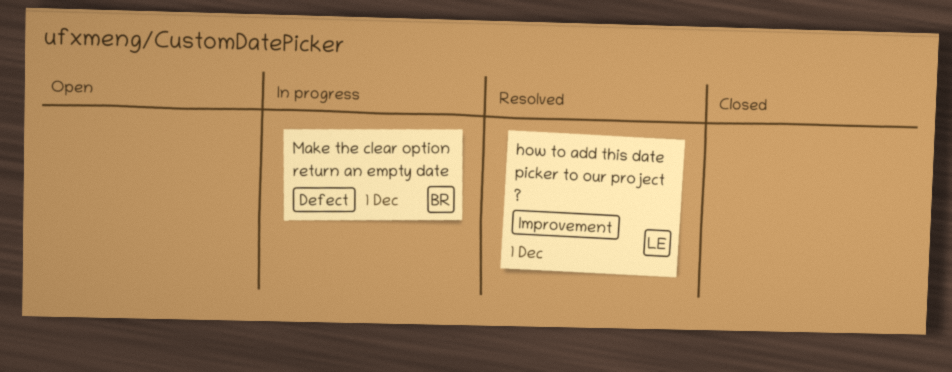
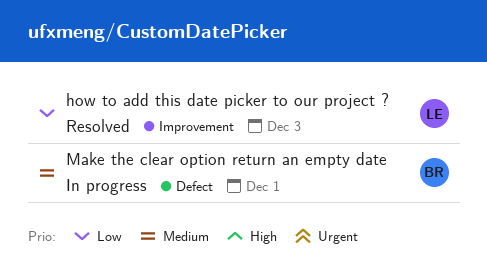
how to add this date picker to our project ?, due: Dec 1 -> Dec 3

